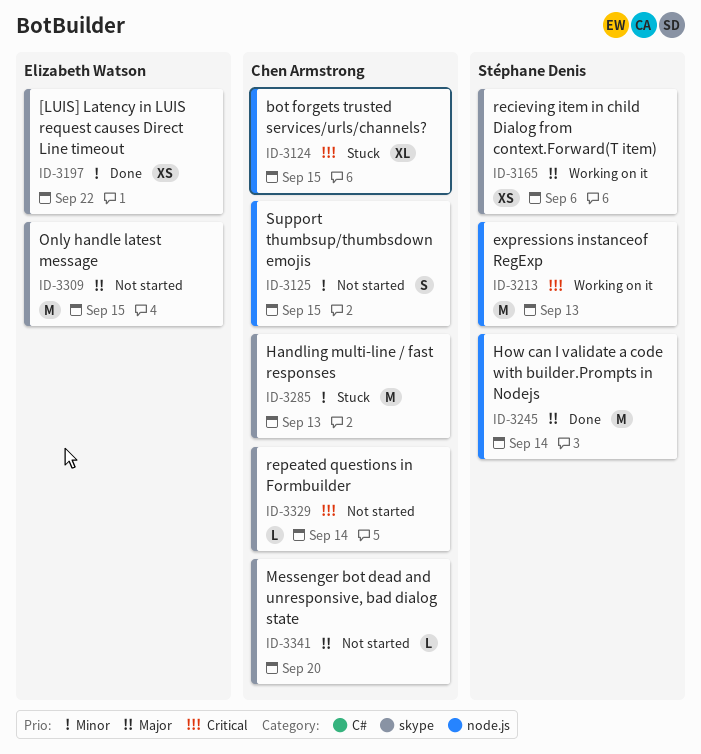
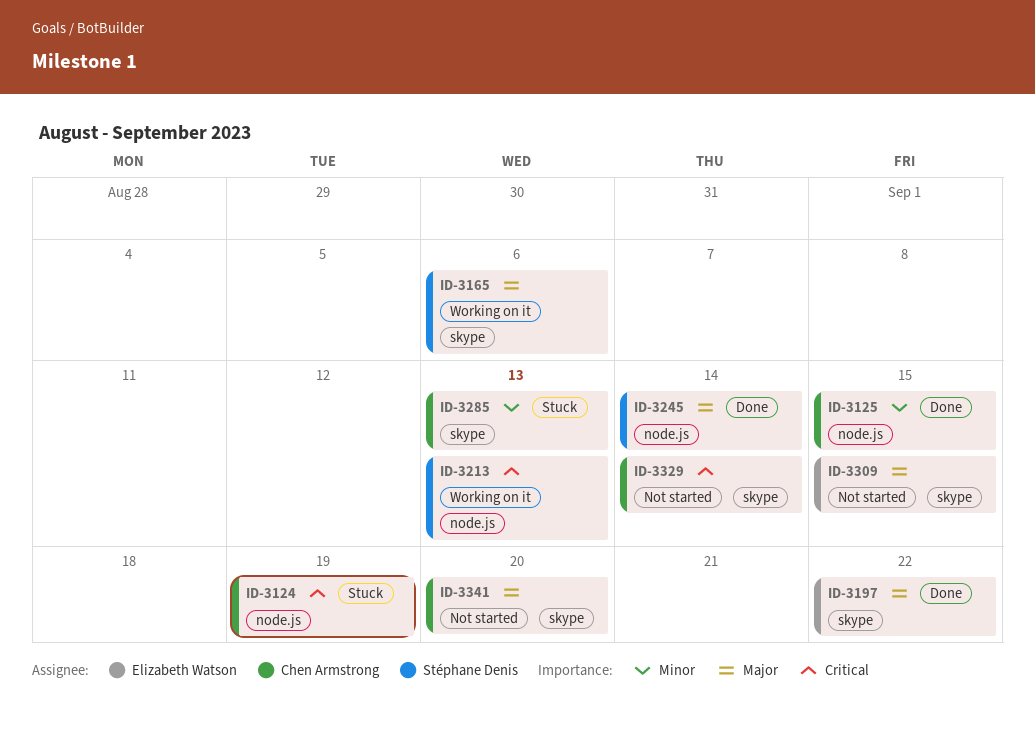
ID-3124, due: Sep 15 -> Sep 19
ID-3125, status: Not started -> Done
ID-3197, priority: Minor -> Major

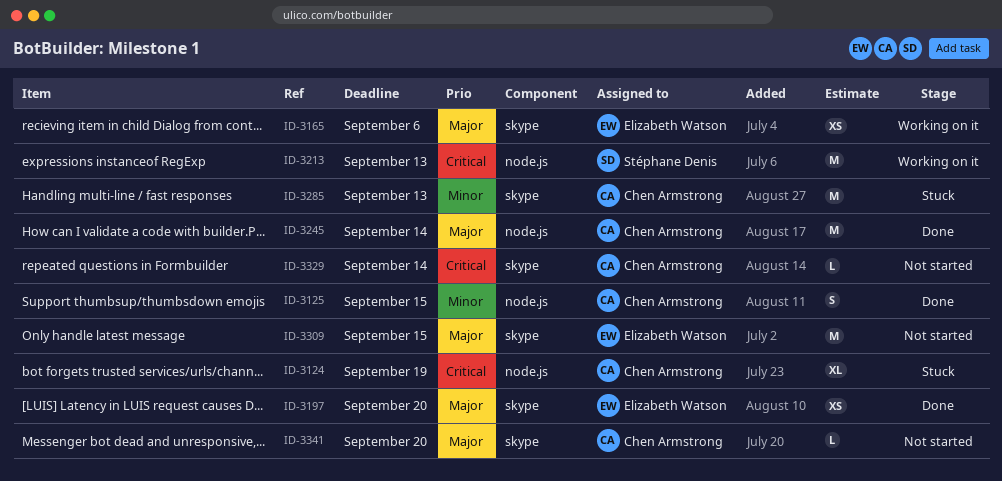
ID-3165, owner: Stéphane Denis -> Elizabeth Watson
ID-3197, due: Sep 22 -> Sep 20
ID-3245, owner: Stéphane Denis -> Chen Armstrong

